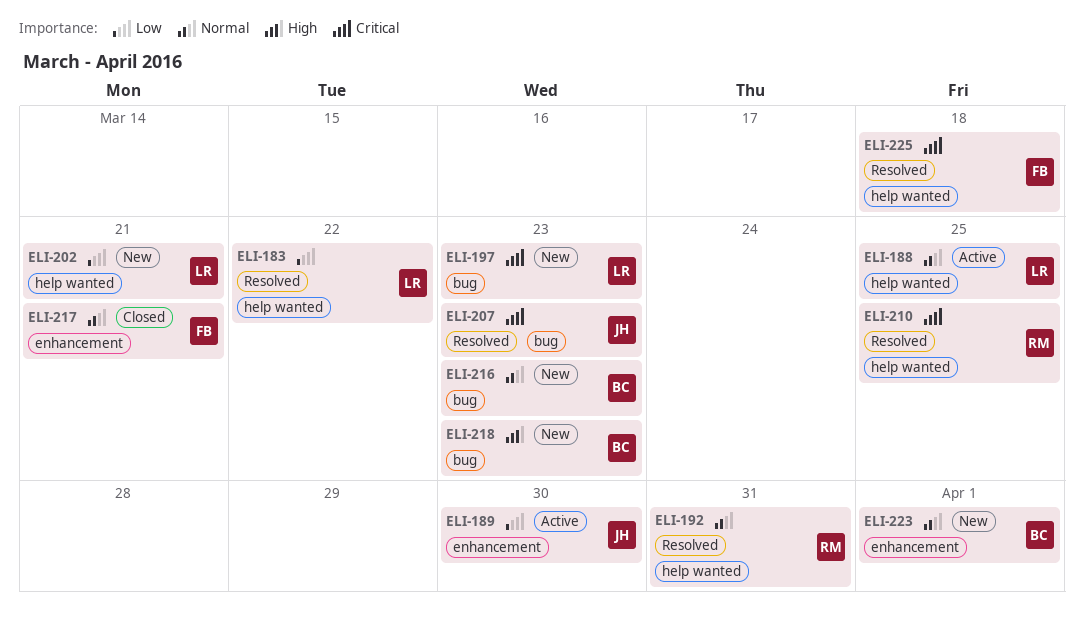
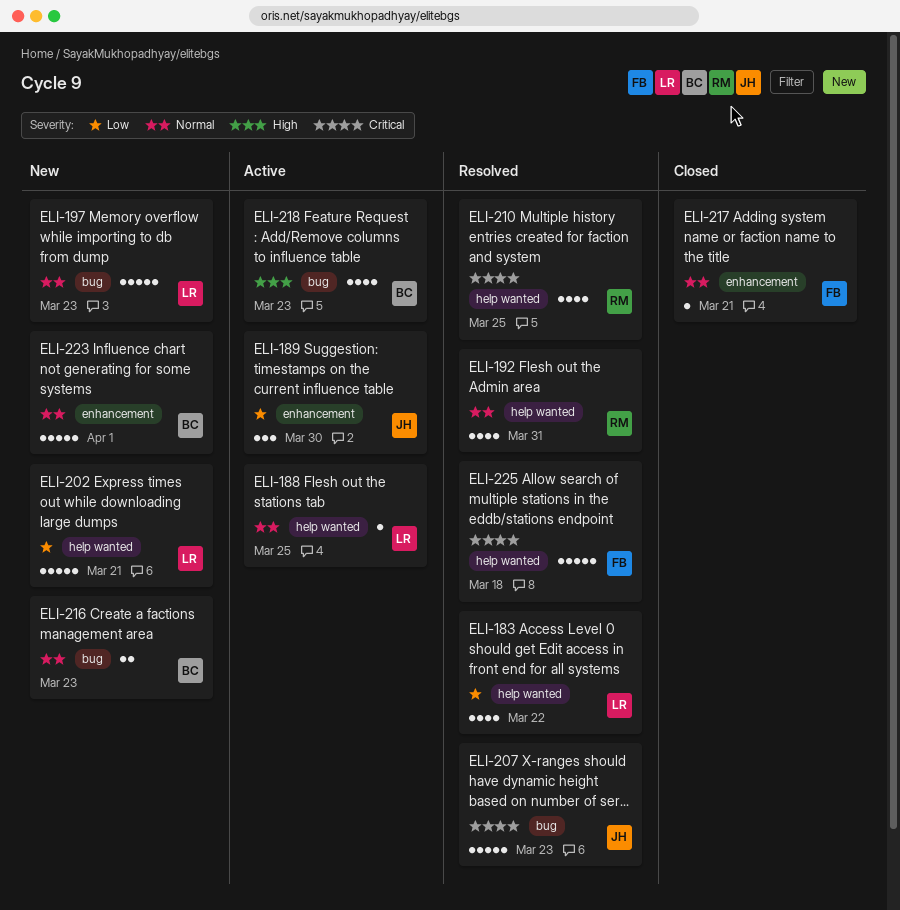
ELI-197, priority: Critical -> Normal
ELI-218, status: New -> Active

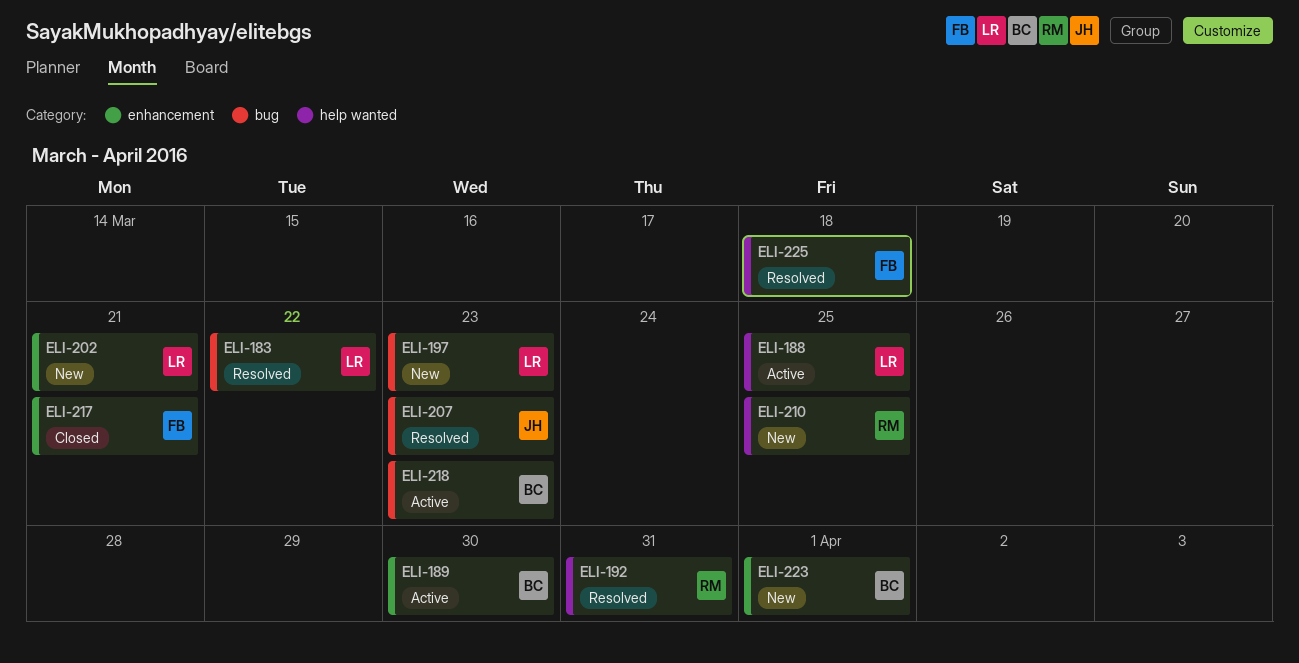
ELI-183, label: help wanted -> bug
ELI-189, owner: JH -> BC
ELI-202, label: help wanted -> enhancement
ELI-210, status: Resolved -> New
ELI-216: present -> none

